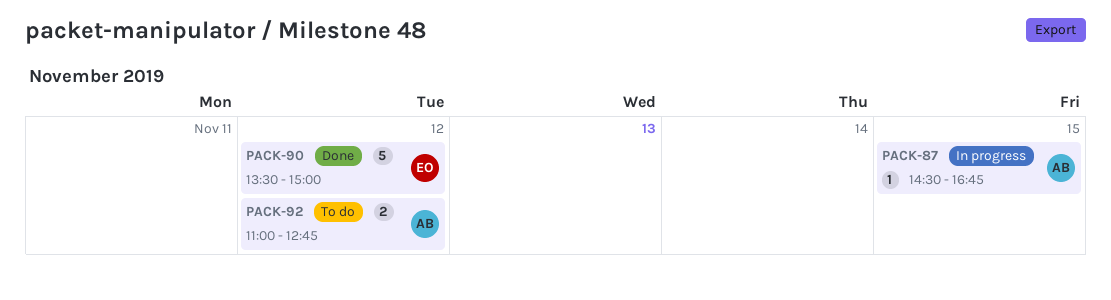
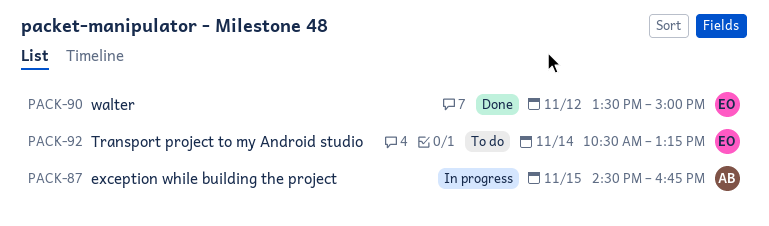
PACK-92, owner: AB -> EO
PACK-92, day: Nov 12 -> Nov 14
PACK-92, begins: 11:00 -> 10:30
PACK-92, ends: 12:45 -> 13:15

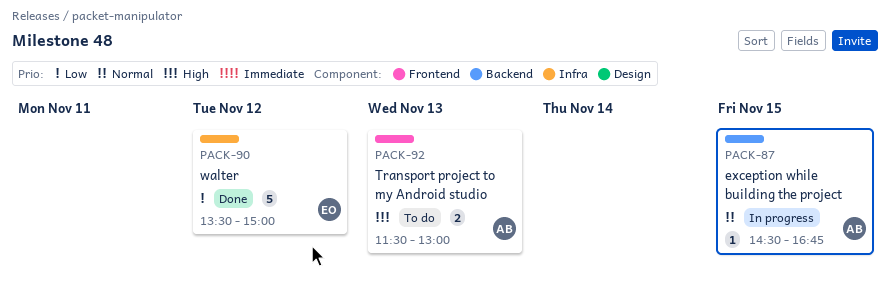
PACK-92, owner: EO -> AB
PACK-92, day: Nov 14 -> Nov 13
PACK-92, begins: 10:30 -> 11:30
PACK-92, ends: 13:15 -> 13:00

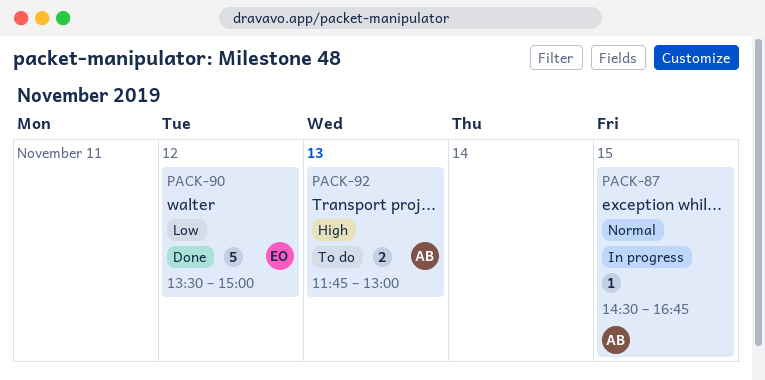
PACK-92, begins: 11:30 -> 11:45

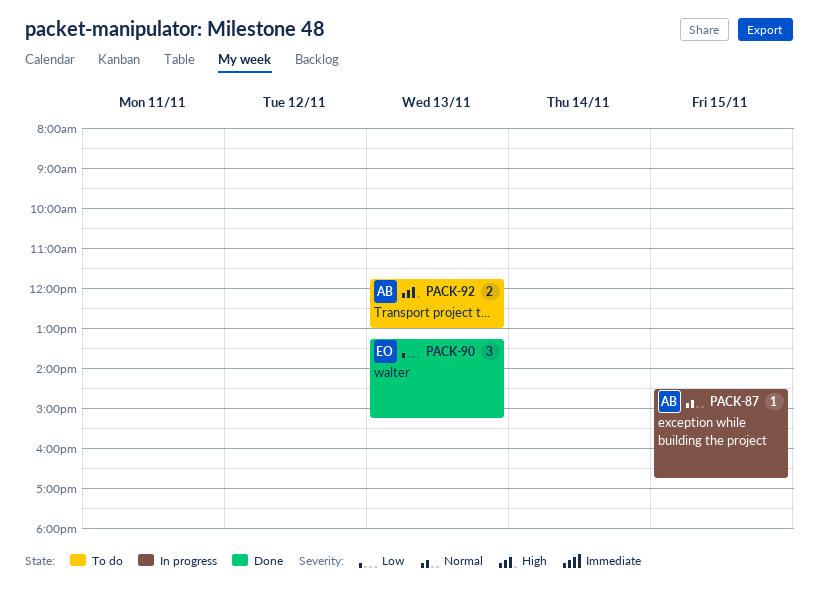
PACK-90, estimate: 5 -> 3
PACK-90, day: Nov 12 -> Nov 13
PACK-90, begins: 13:30 -> 13:15
PACK-90, ends: 15:00 -> 15:15

